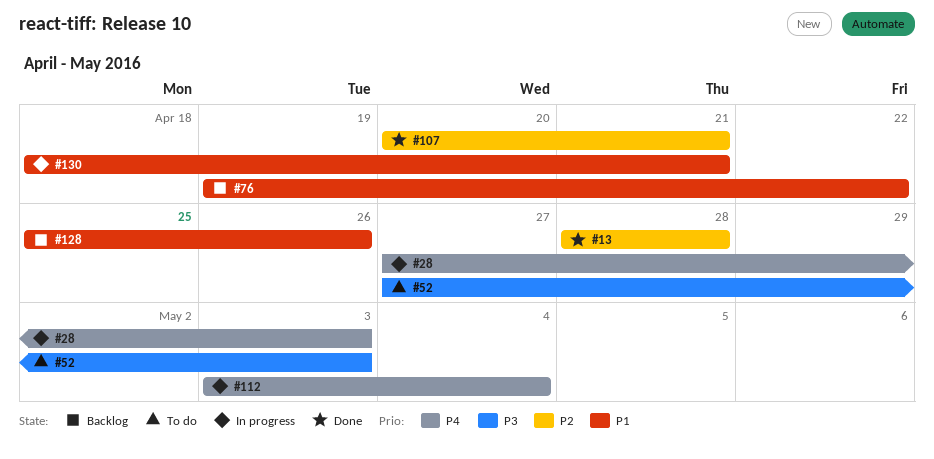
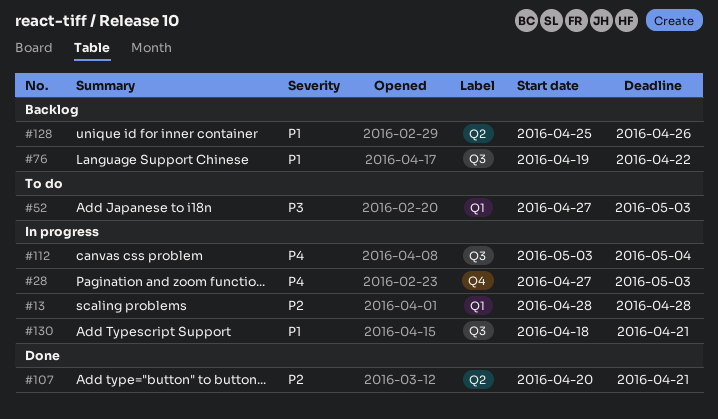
#13, status: Done -> In progress

